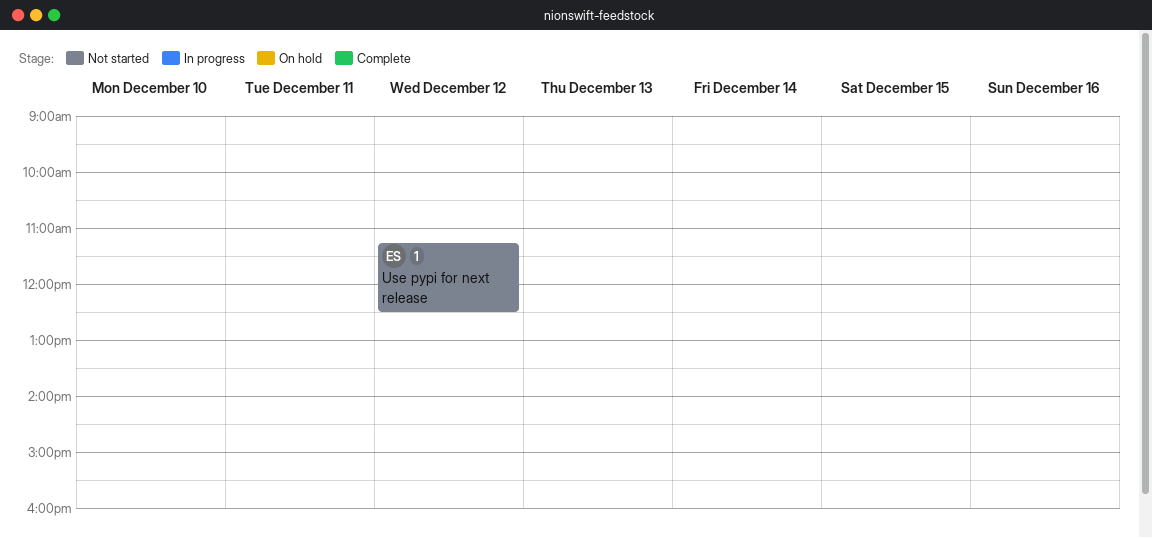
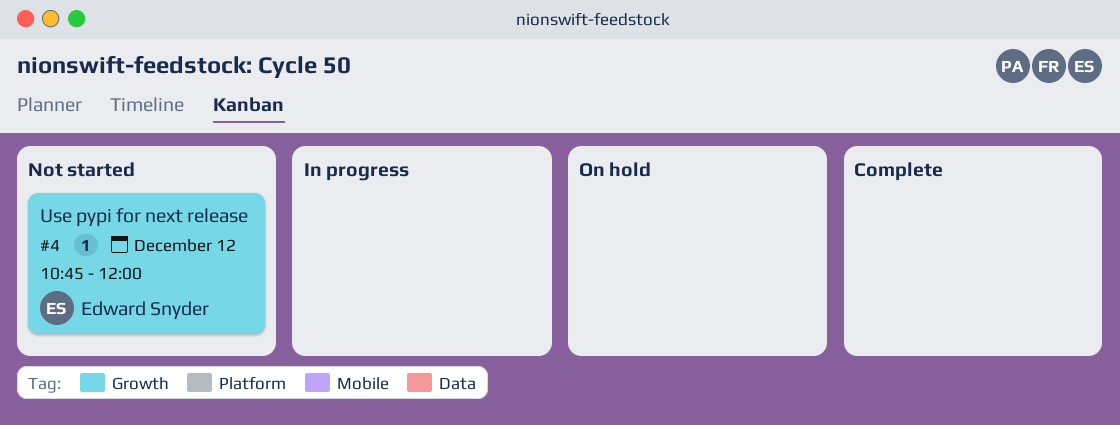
Use pypi for next release, begins: 11:15 -> 10:45
Use pypi for next release, ends: 12:30 -> 12:00

